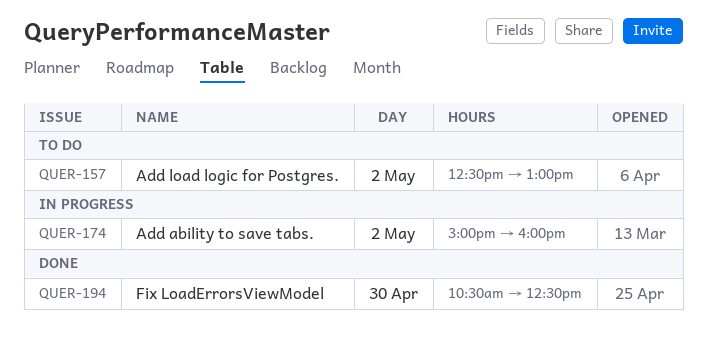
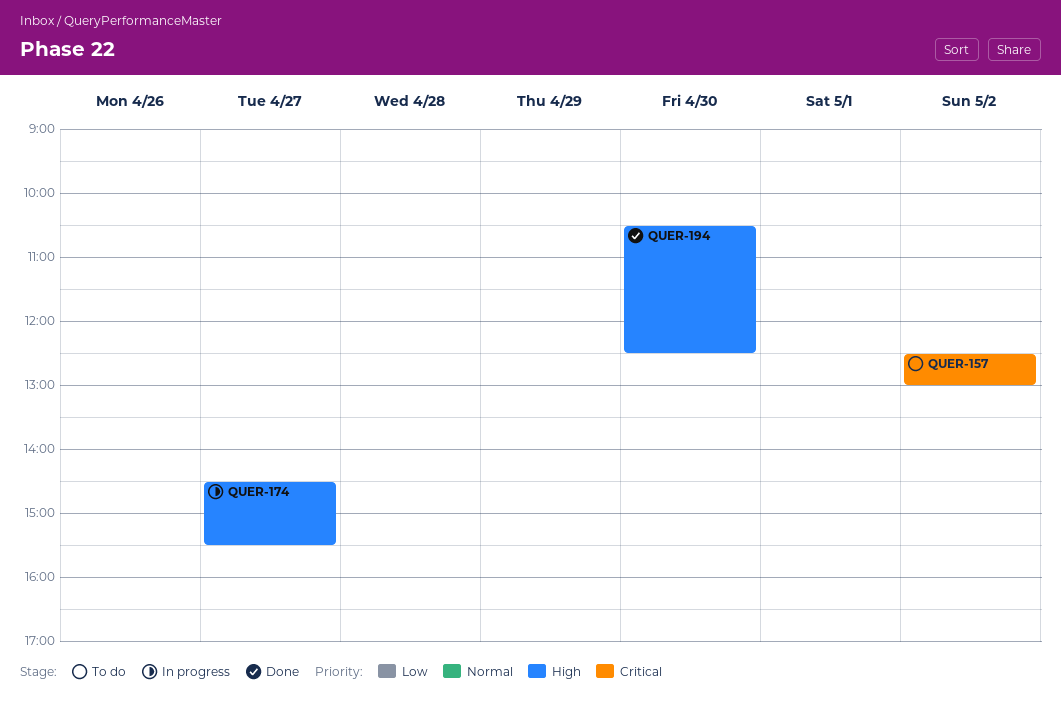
QUER-174, day: May 2 -> Apr 27
QUER-174, begins: 15:00 -> 14:30
QUER-174, ends: 16:00 -> 15:30

